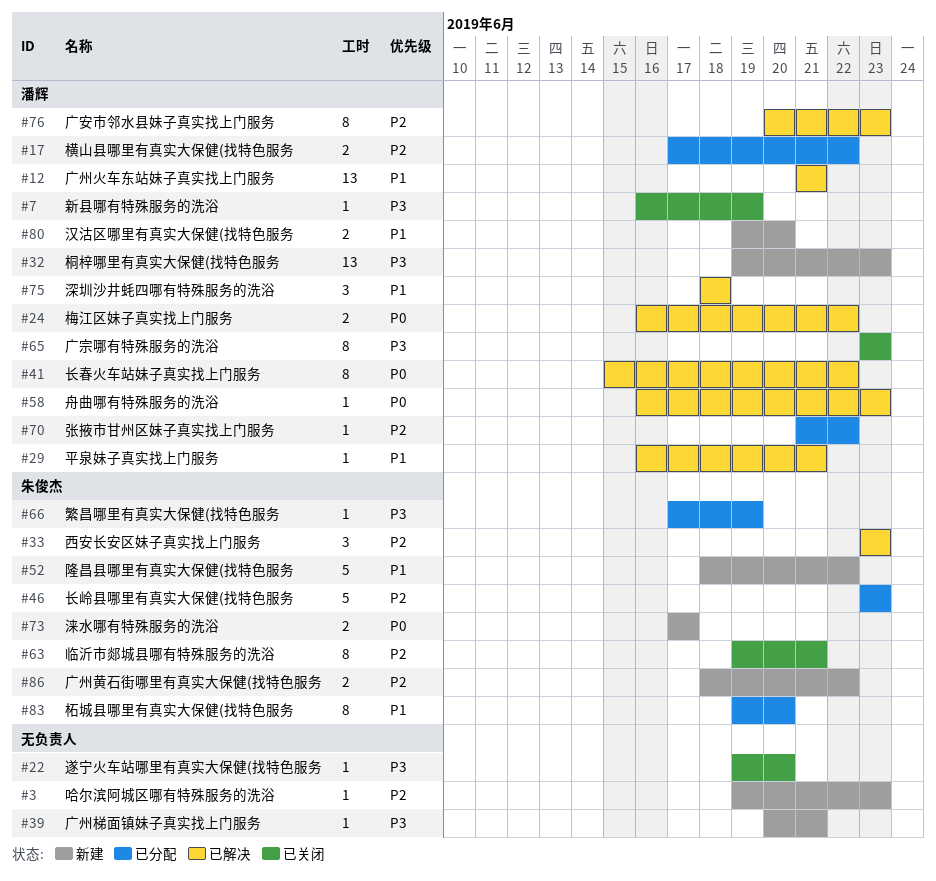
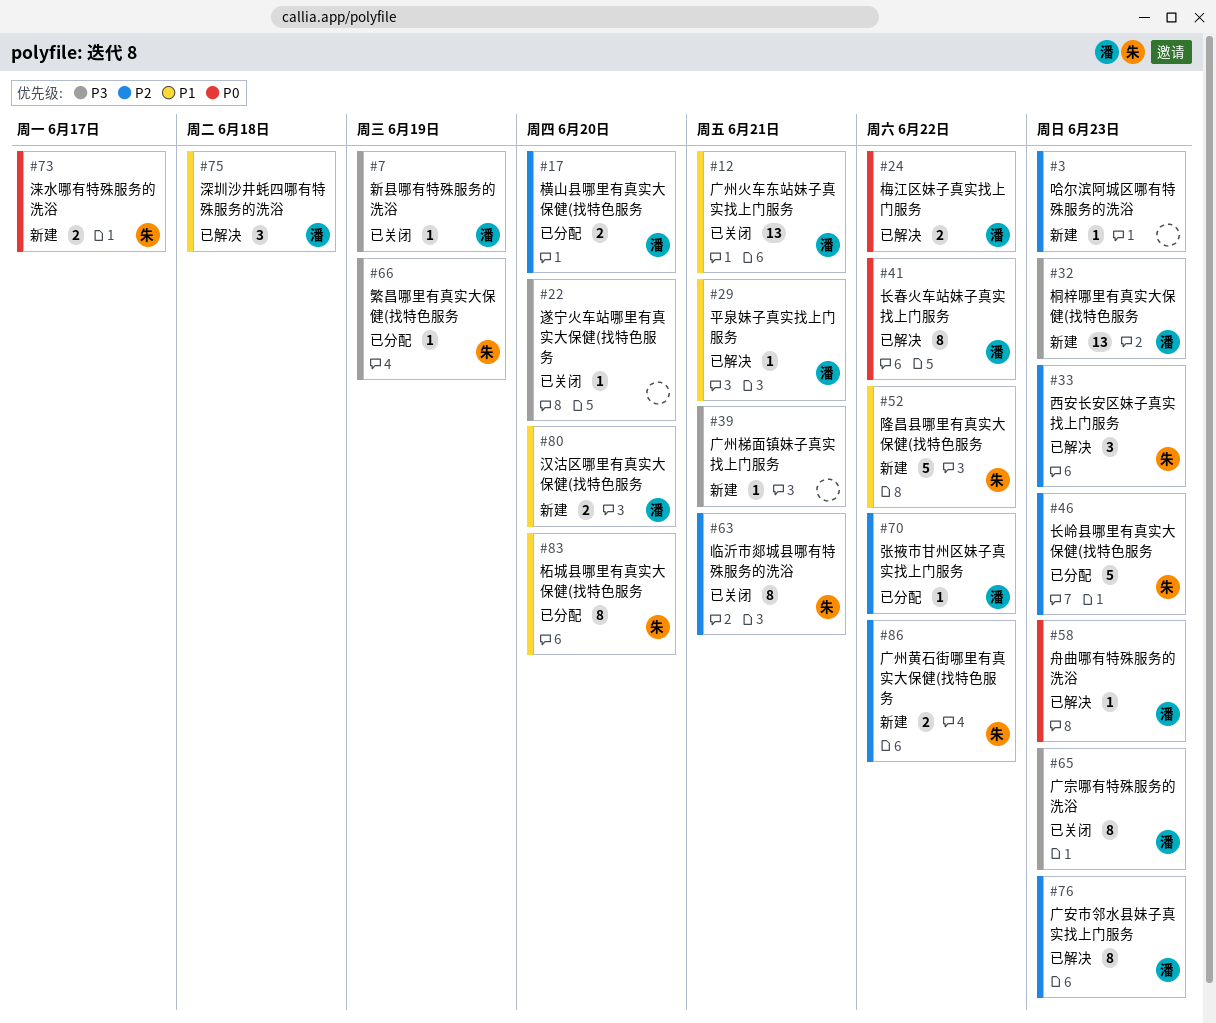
#12, status: 已解决 -> 已关闭
#17, due: Jun 22 -> Jun 20

